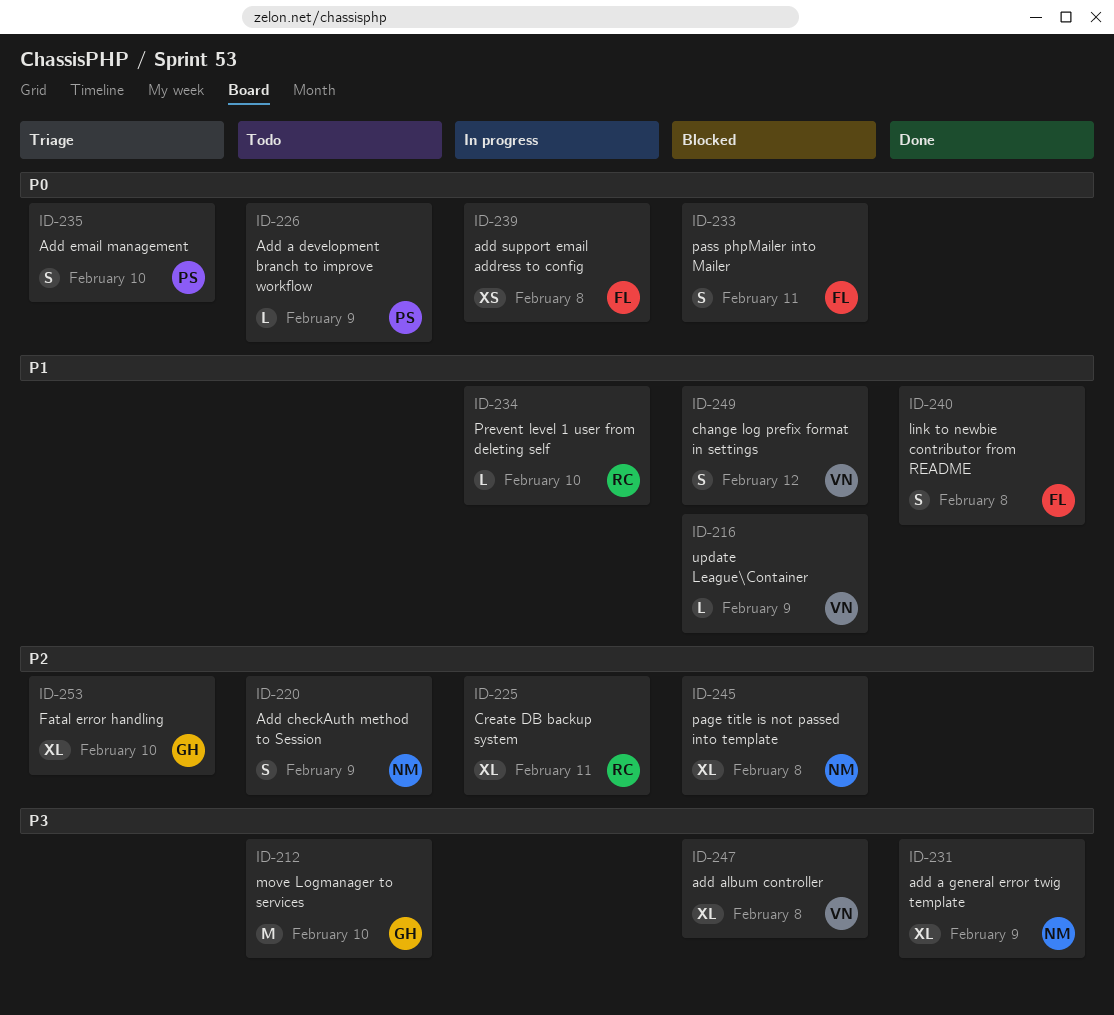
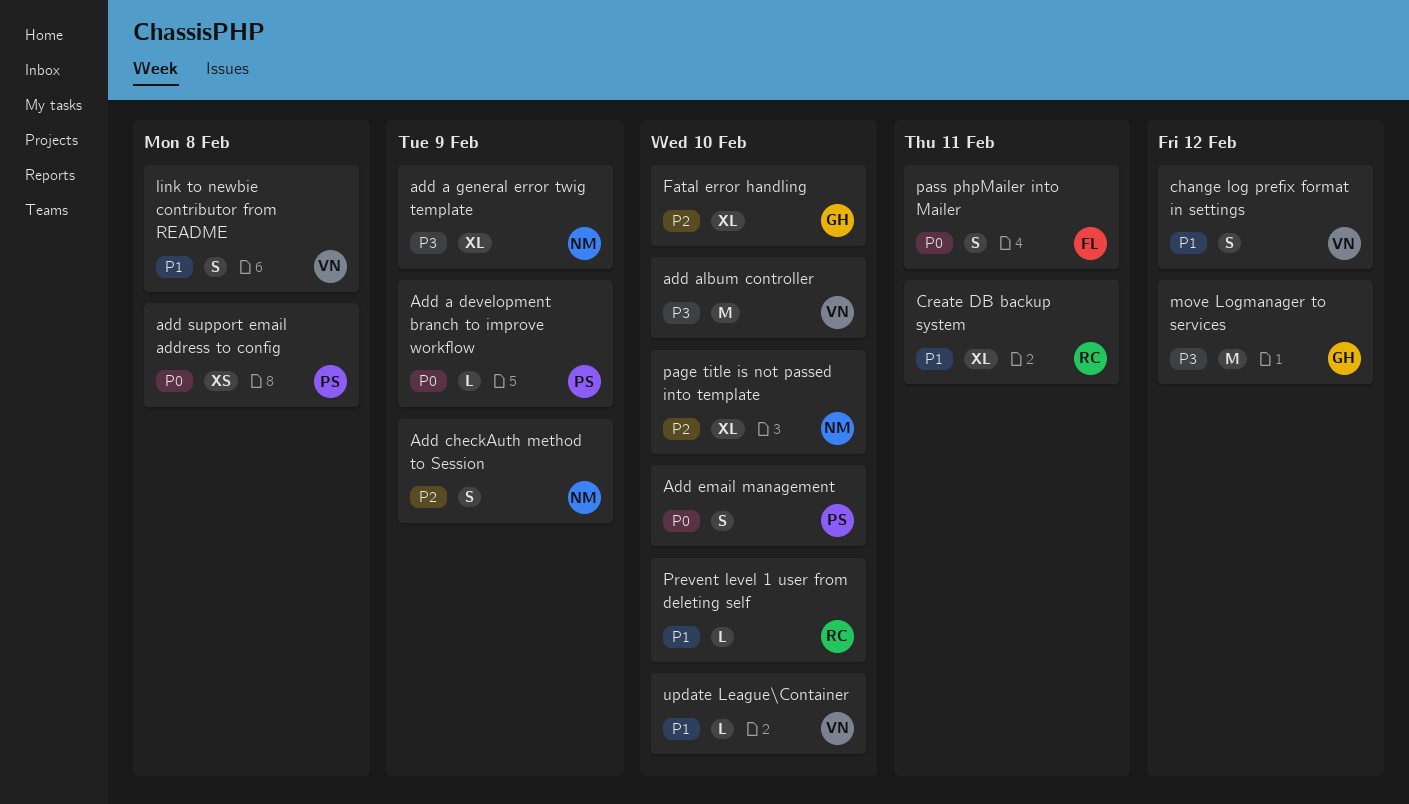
add album controller, estimate: XL -> M
add album controller, due: Feb 8 -> Feb 10
add support email address to config, owner: FL -> PS
Create DB backup system, priority: P2 -> P1
link to newbie contributor from README, owner: FL -> VN
move Logmanager to services, due: Feb 10 -> Feb 12
page title is not passed into template, due: Feb 8 -> Feb 10
update League\Container, due: Feb 9 -> Feb 10

